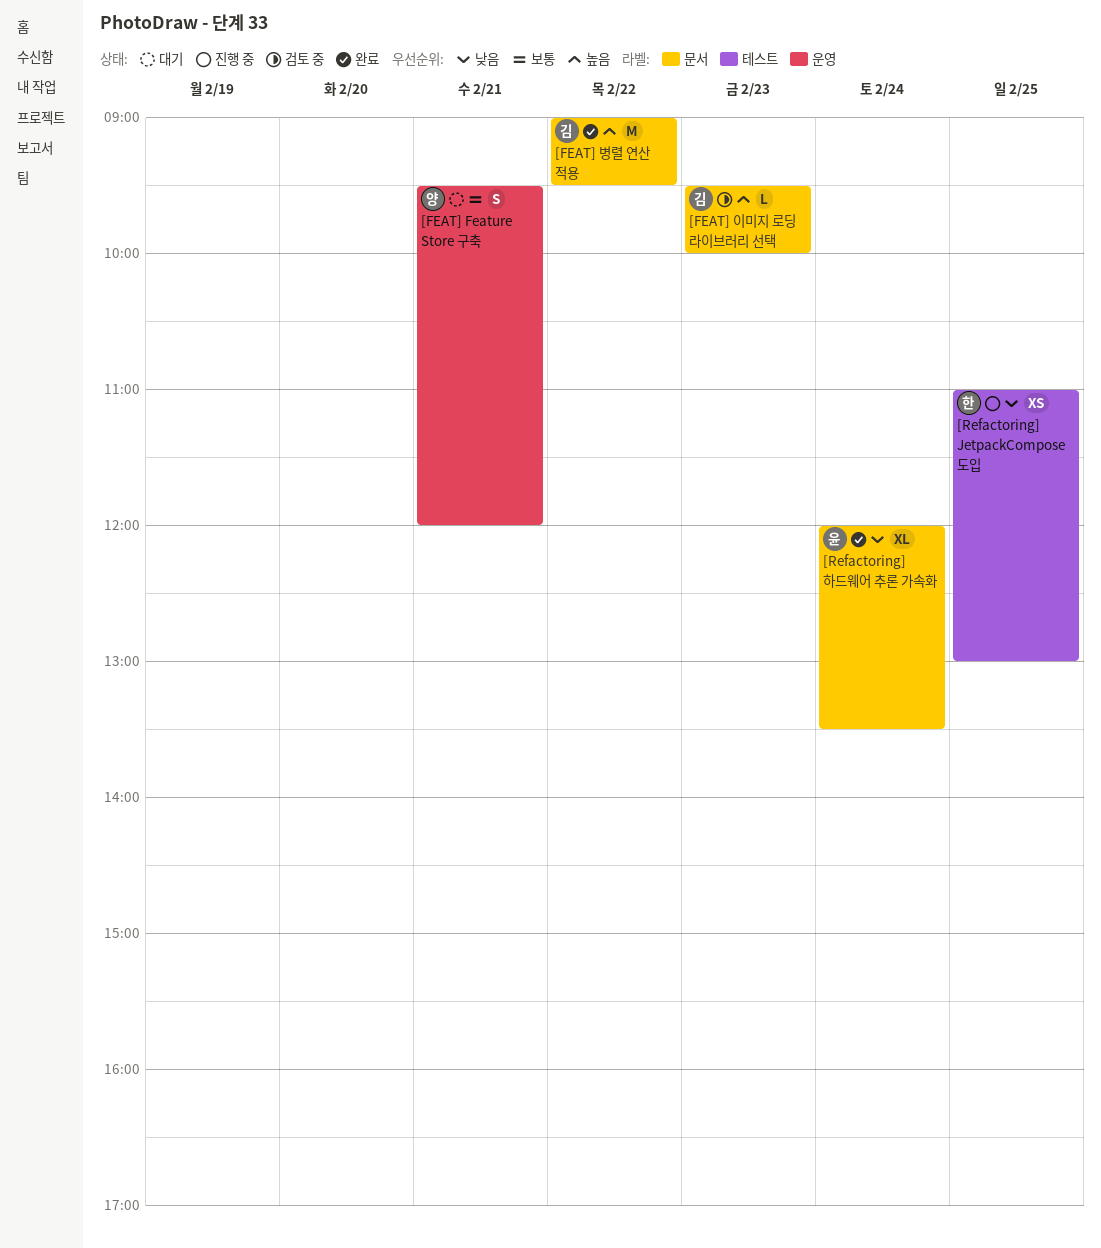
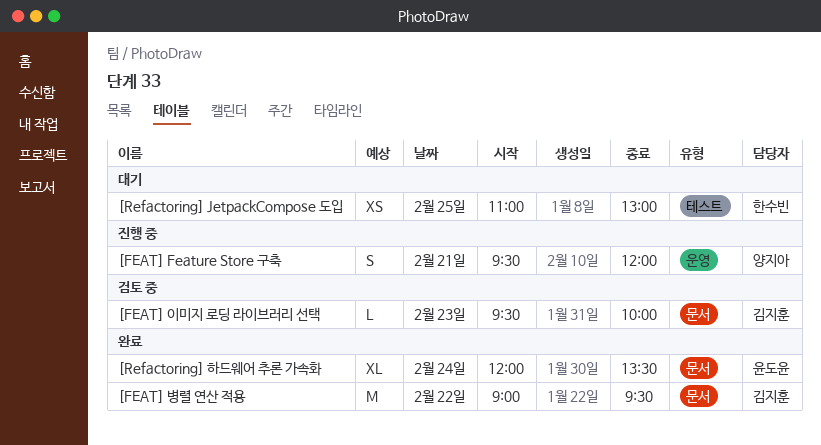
[FEAT] Feature Store 구축, status: 대기 -> 진행 중
[Refactoring] JetpackCompose 도입, status: 진행 중 -> 대기

